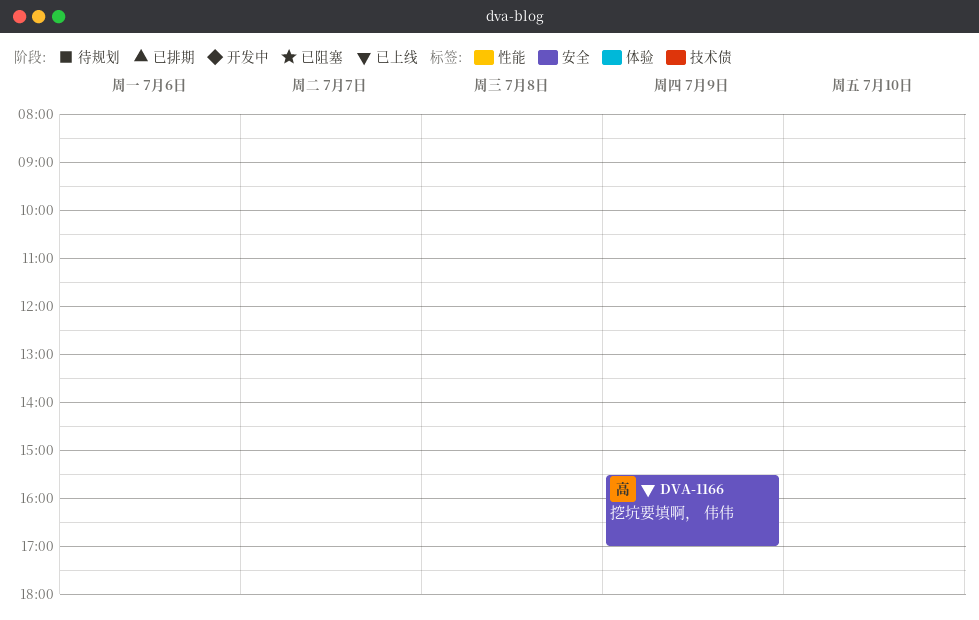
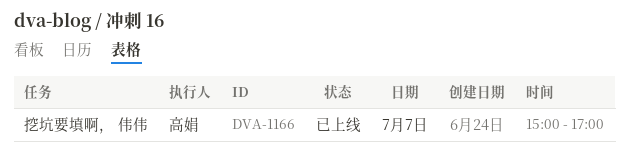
DVA-1166, day: Jul 9 -> Jul 7
DVA-1166, begins: 15:30 -> 15:00

